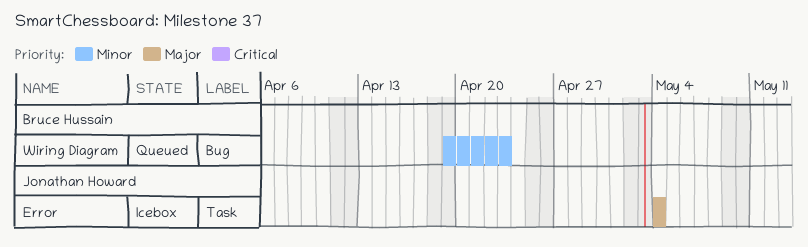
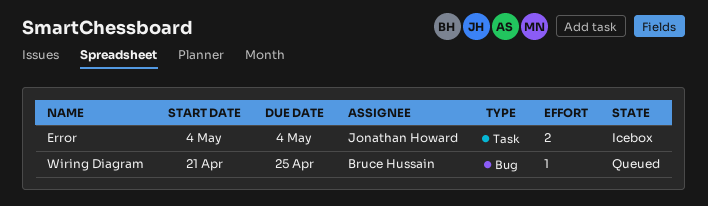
Wiring Diagram, start: Apr 19 -> Apr 21
Wiring Diagram, due: Apr 23 -> Apr 25

